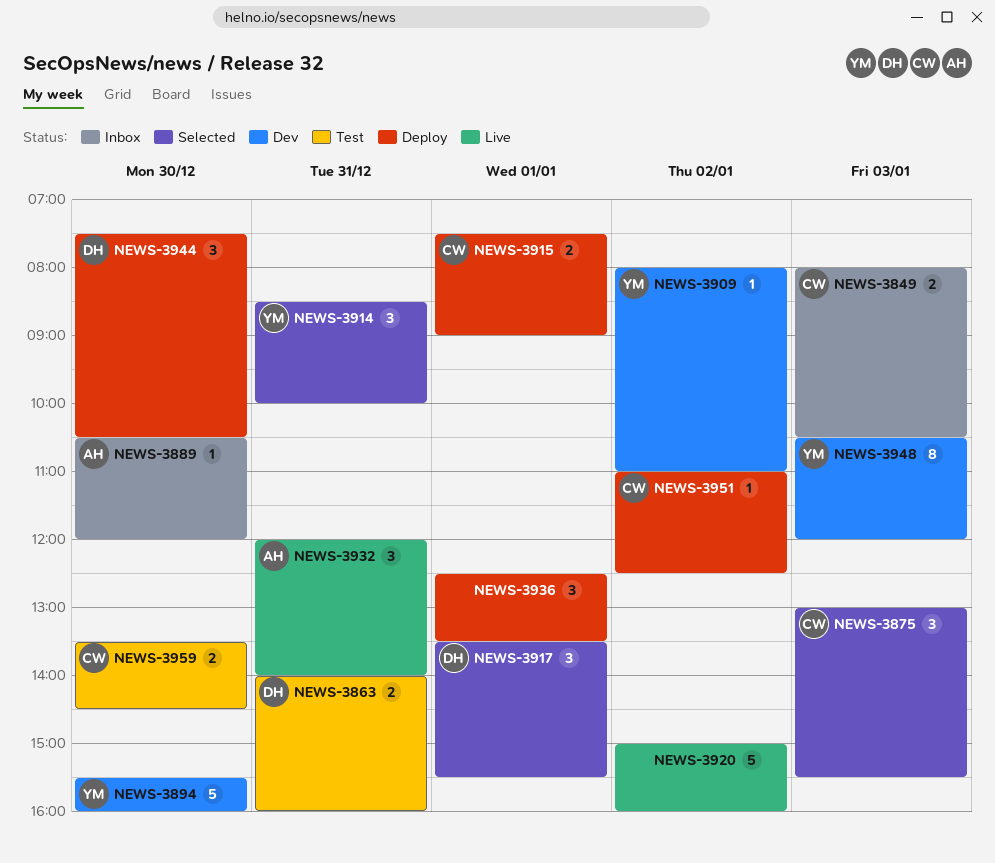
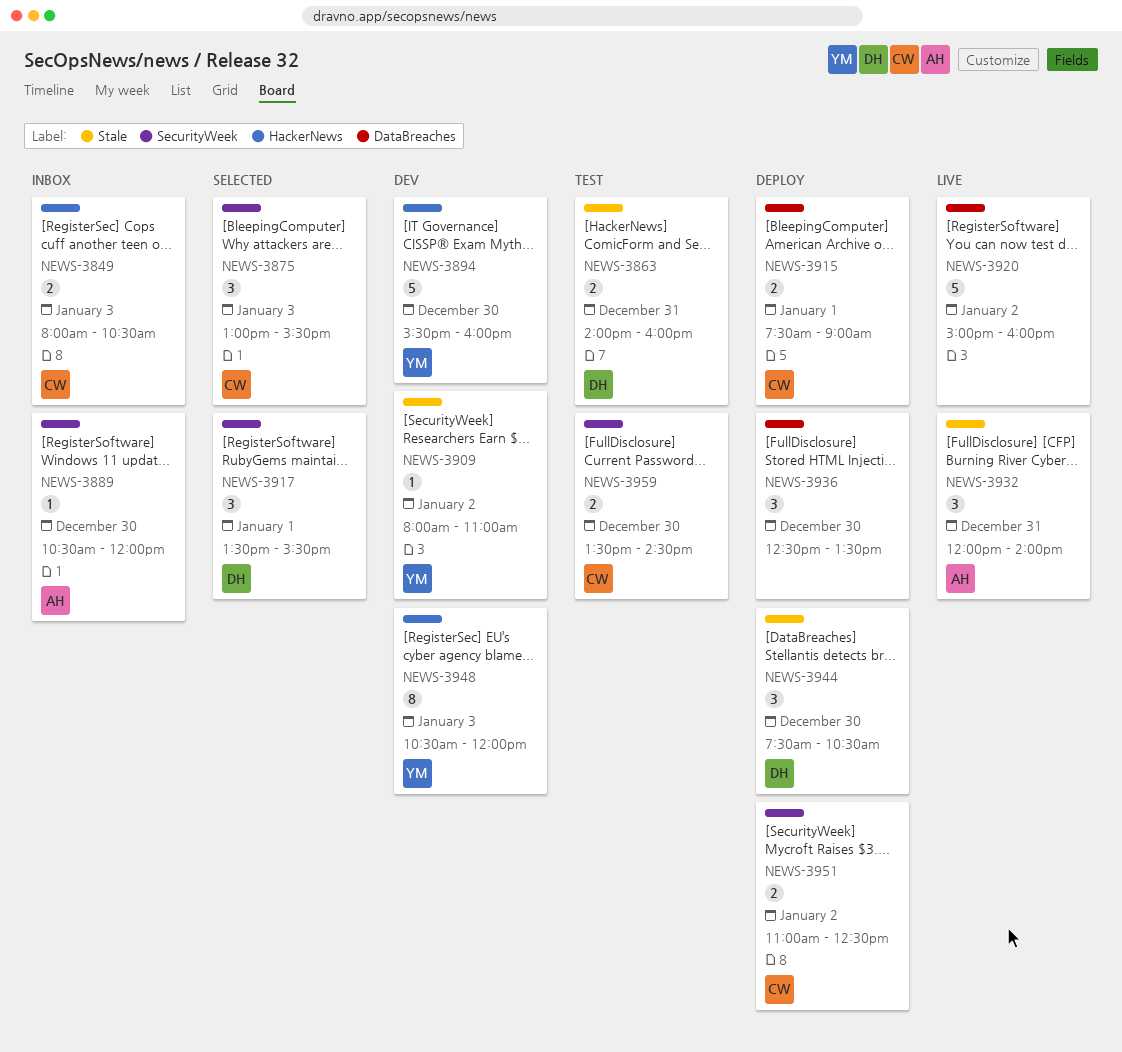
NEWS-3914: present -> none
NEWS-3936, day: Jan 1 -> Dec 30
NEWS-3951, estimate: 1 -> 2

